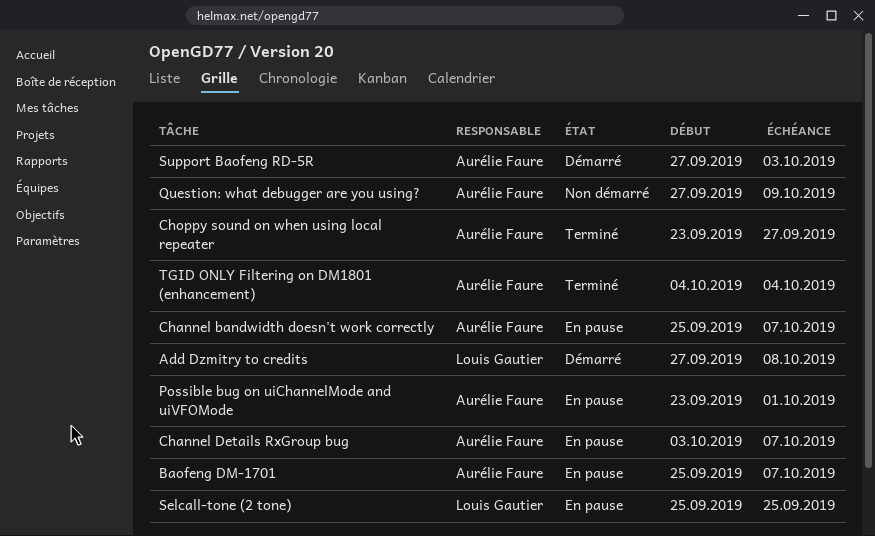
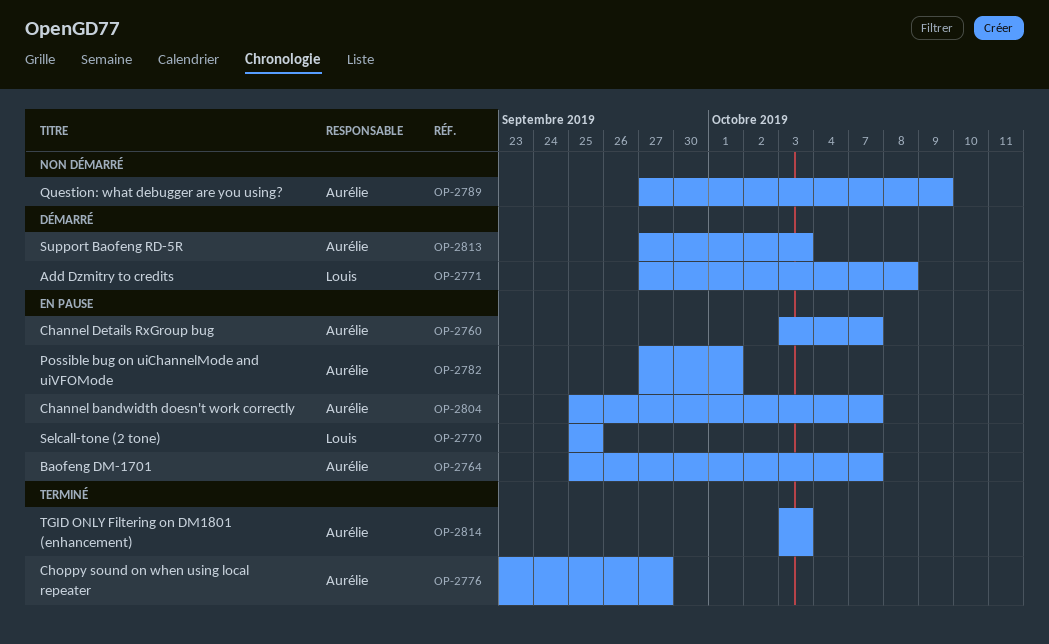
Possible bug on uiChannelMode and uiVFOMode, start: Sep 23 -> Sep 27
TGID ONLY Filtering on DM1801 (enhancement), start: Oct 4 -> Oct 3
TGID ONLY Filtering on DM1801 (enhancement), due: Oct 4 -> Oct 3

